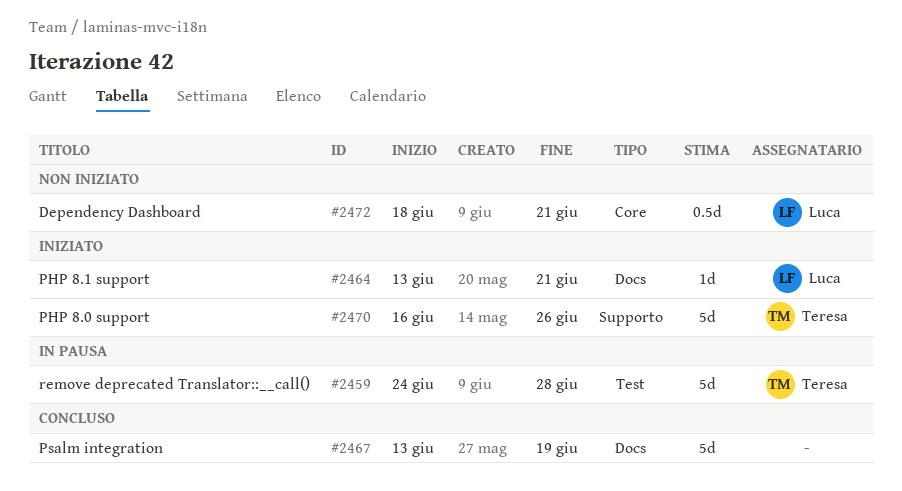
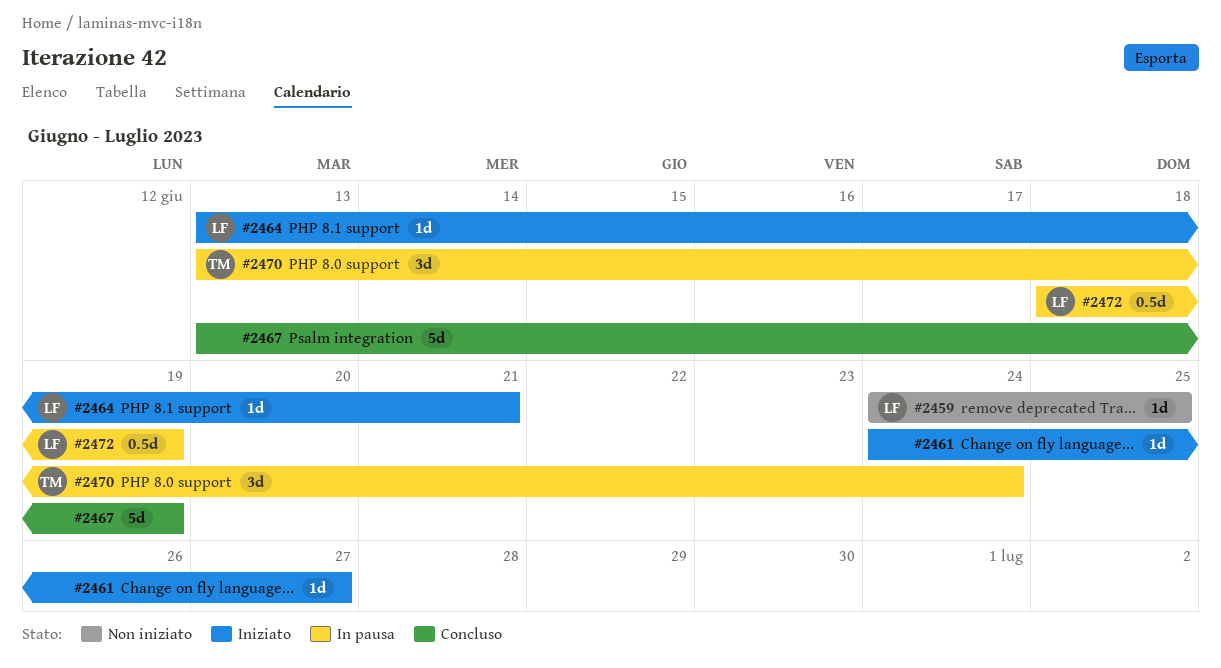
#2459, status: In pausa -> Non iniziato
#2459, owner: Teresa -> Luca
#2459, estimate: 5d -> 1d
#2459, due: Jun 28 -> Jun 25
#2461: none -> present
#2470, status: Iniziato -> In pausa
#2470, estimate: 5d -> 3d
#2470, start: Jun 16 -> Jun 13
#2470, due: Jun 26 -> Jun 24
#2472, status: Non iniziato -> In pausa
#2472, due: Jun 21 -> Jun 19

